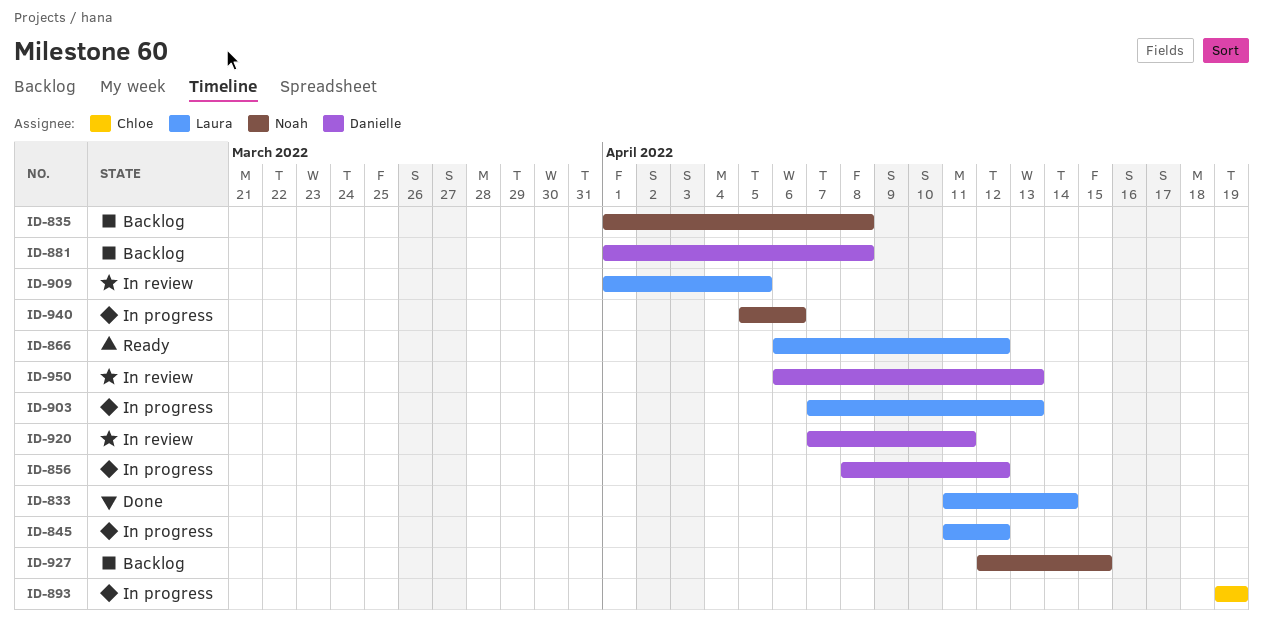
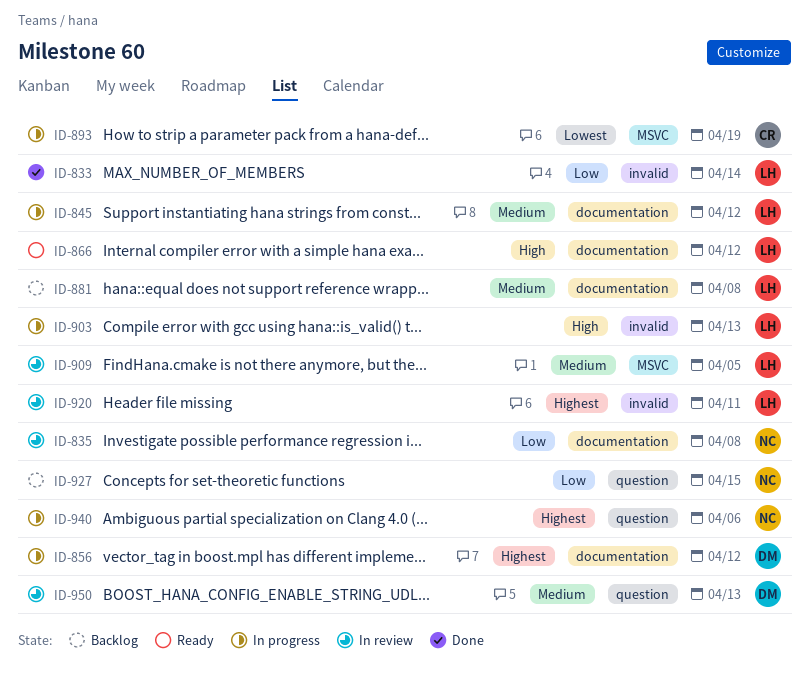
ID-835, status: Backlog -> In review
ID-881, owner: Danielle -> Laura
ID-920, owner: Danielle -> Laura

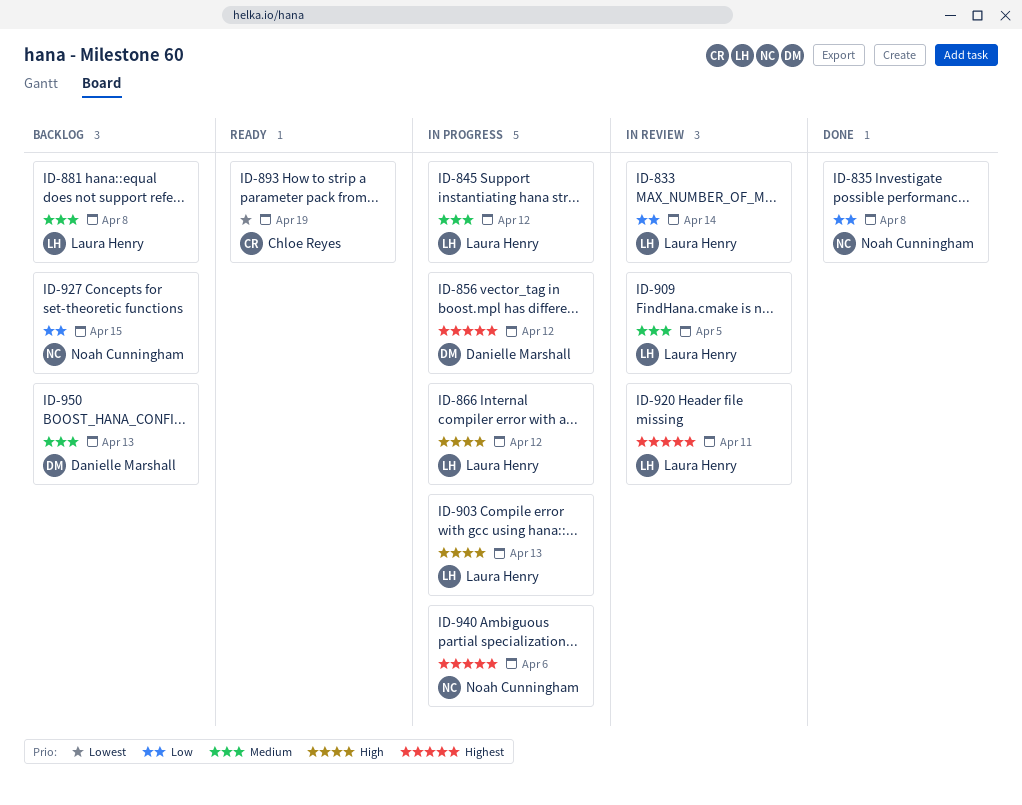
ID-833, status: Done -> In review
ID-835, status: In review -> Done
ID-866, status: Ready -> In progress
ID-893, status: In progress -> Ready
ID-950, status: In review -> Backlog

